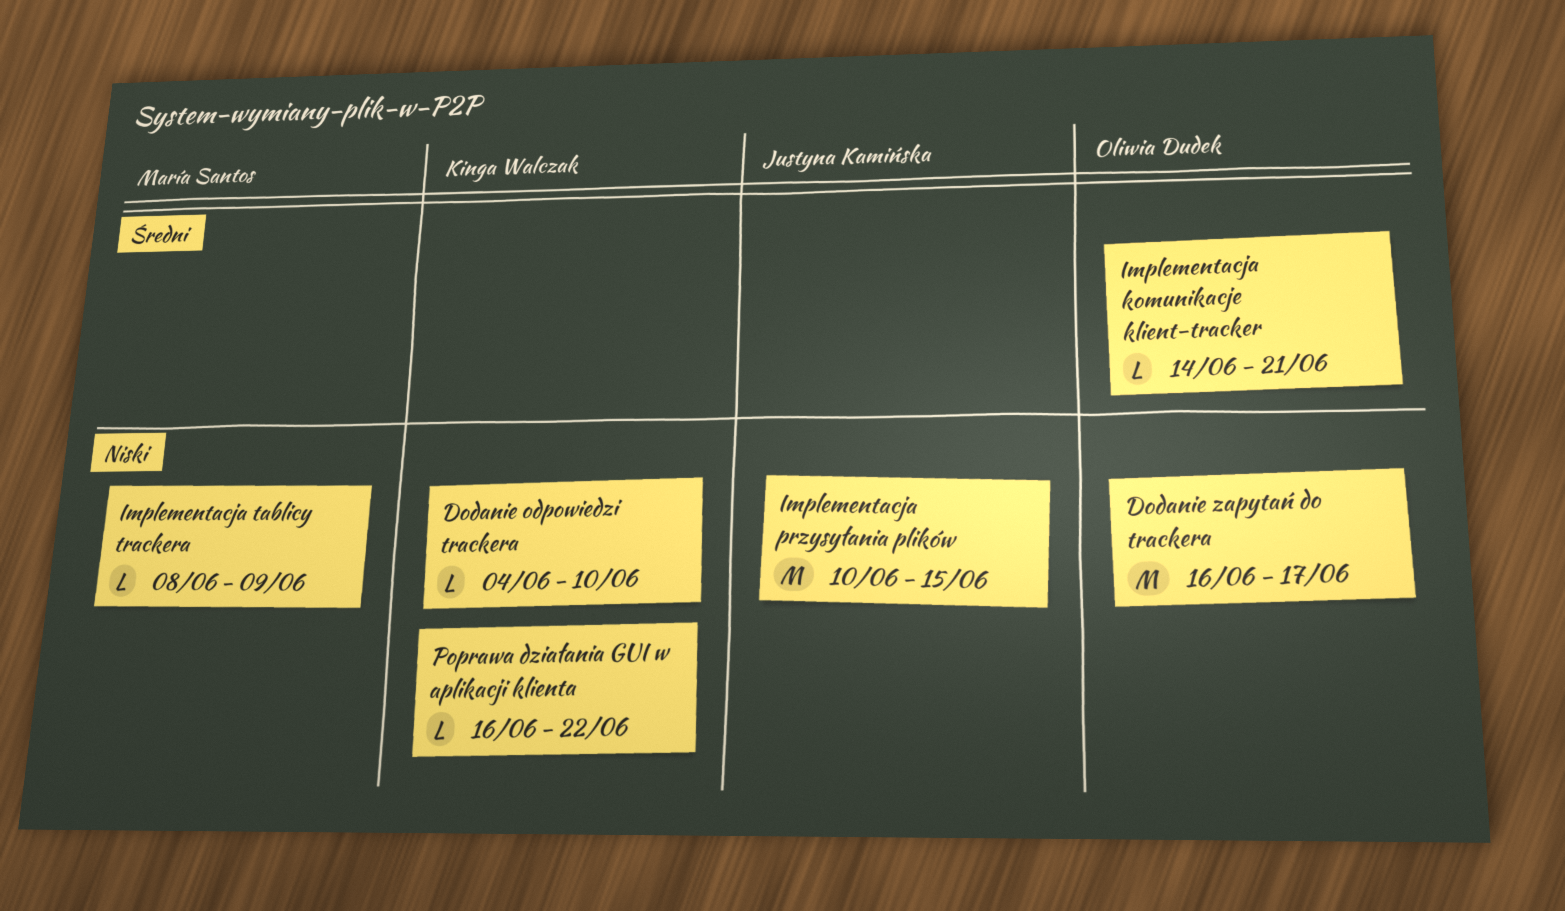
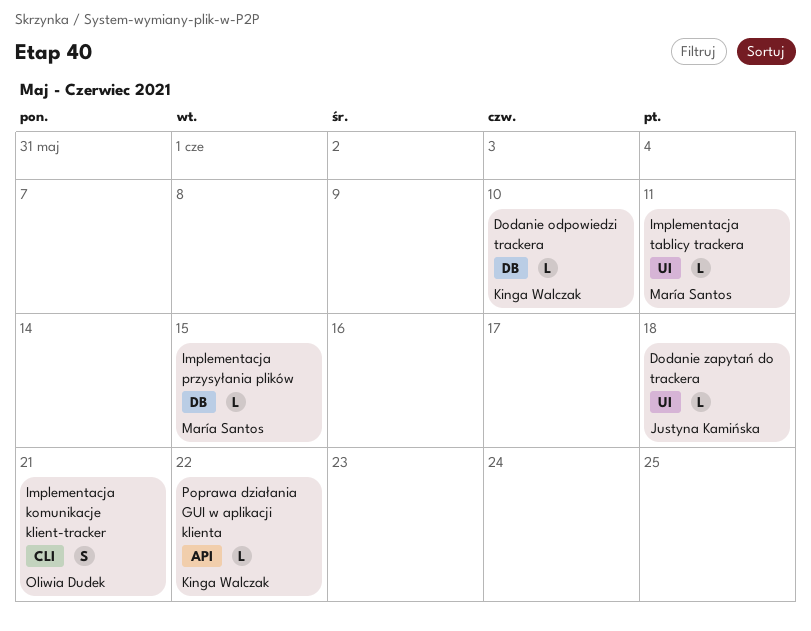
Dodanie zapytań do trackera, owner: Oliwia Dudek -> Justyna Kamińska
Dodanie zapytań do trackera, estimate: M -> L
Dodanie zapytań do trackera, due: Jun 17 -> Jun 18
Implementacja komunikacje klient-tracker, estimate: L -> S
Implementacja przysyłania plików, owner: Justyna Kamińska -> María Santos
Implementacja przysyłania plików, estimate: M -> L
Implementacja tablicy trackera, due: Jun 9 -> Jun 11

